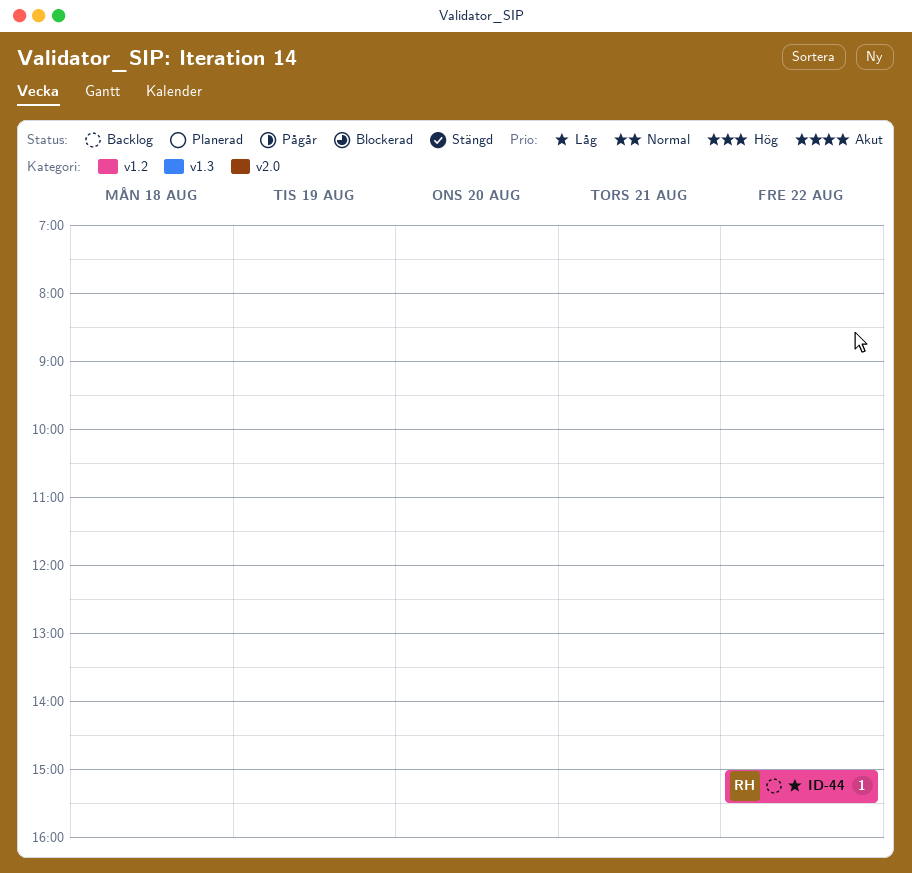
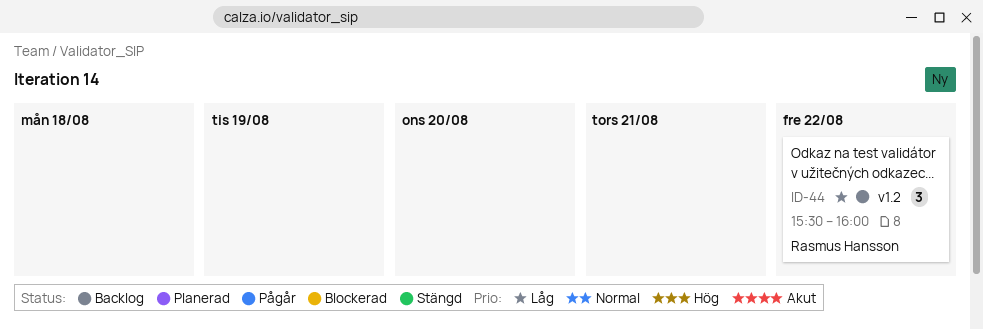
ID-44, estimate: 1 -> 3
ID-44, begins: 15:00 -> 15:30
ID-44, ends: 15:30 -> 16:00

